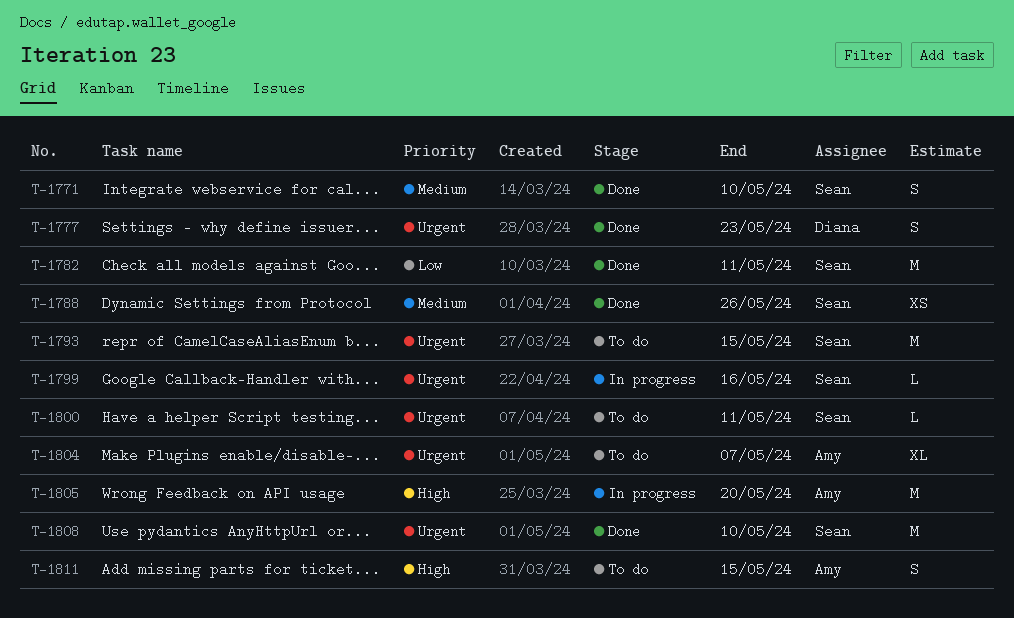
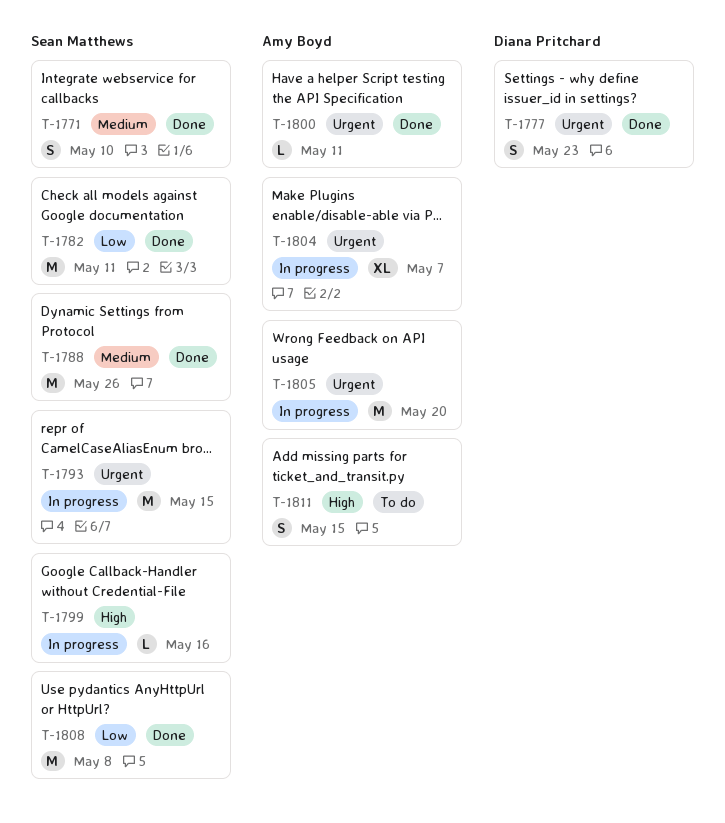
T-1788, estimate: XS -> M
T-1793, status: To do -> In progress
T-1799, priority: Urgent -> High
T-1800, status: To do -> Done
T-1800, owner: Sean Matthews -> Amy Boyd
T-1804, status: To do -> In progress
T-1805, priority: High -> Urgent
T-1808, priority: Urgent -> Low
T-1808, due: May 10 -> May 8

